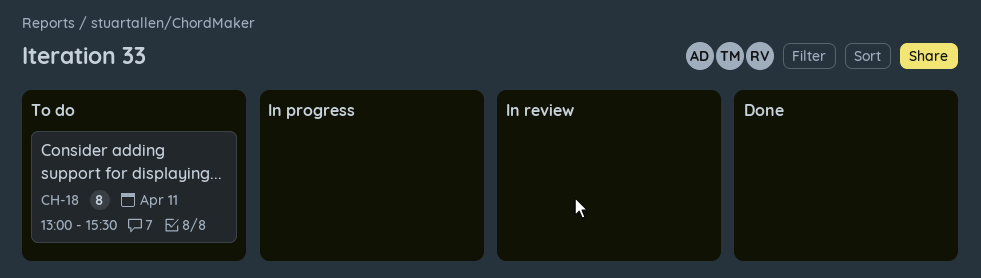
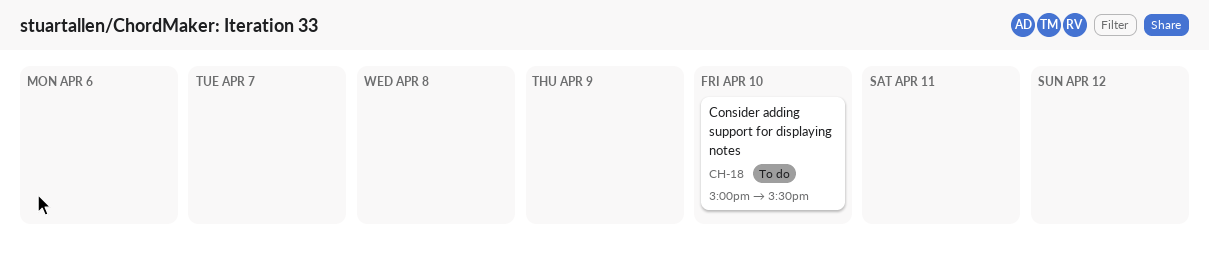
CH-18, day: Apr 11 -> Apr 10
CH-18, begins: 13:00 -> 15:00

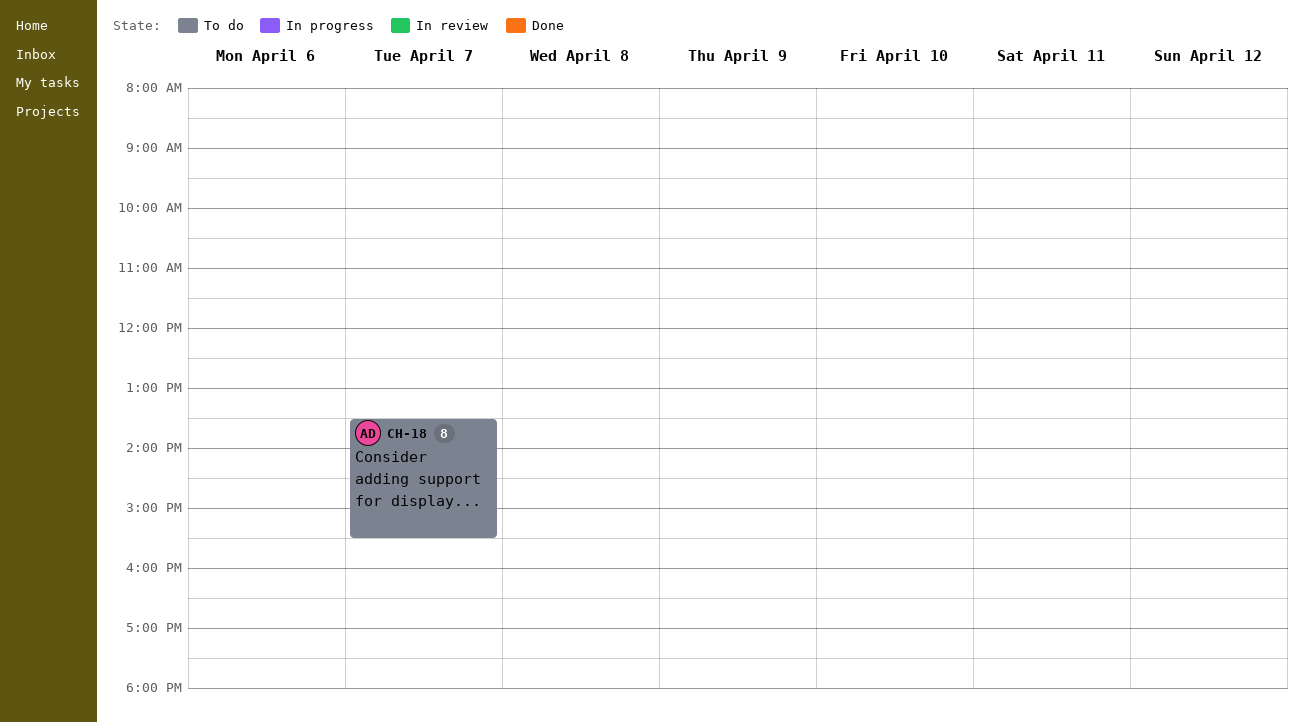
CH-18, day: Apr 10 -> Apr 7
CH-18, begins: 15:00 -> 13:30

